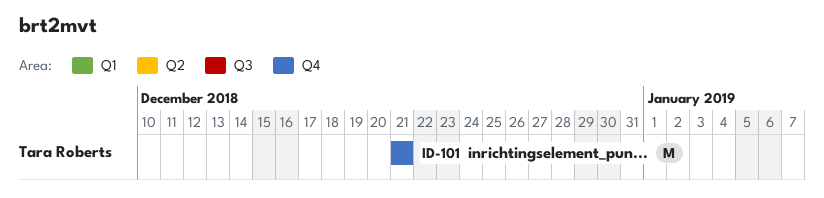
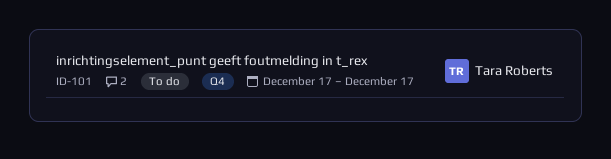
ID-101, start: Dec 21 -> Dec 17
ID-101, due: Dec 21 -> Dec 17

